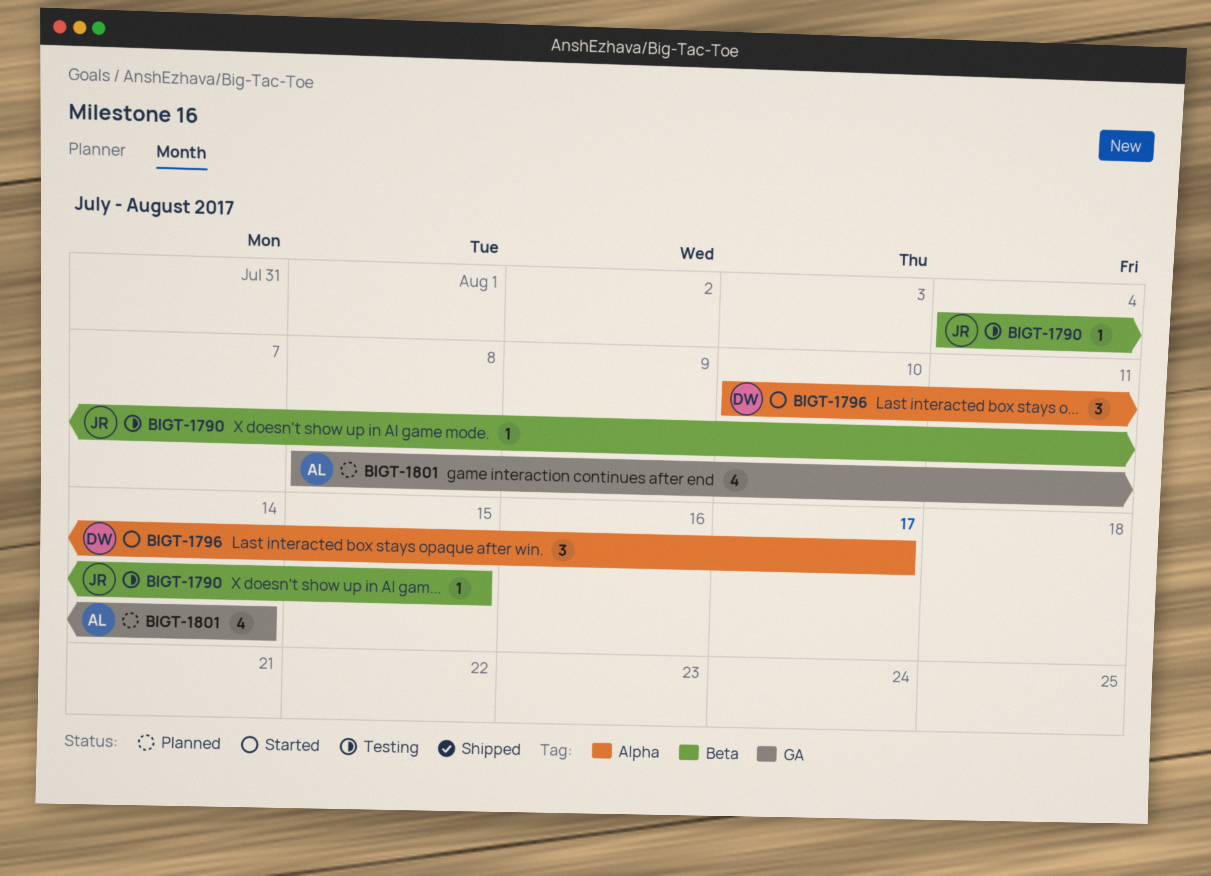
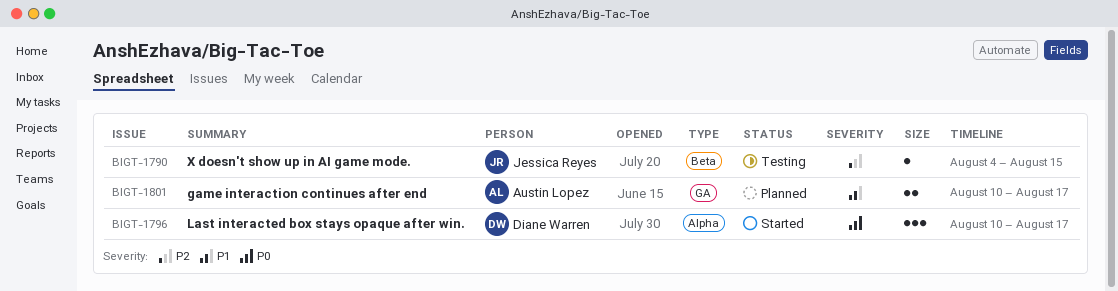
BIGT-1801, estimate: 4 -> 2
BIGT-1801, start: Aug 8 -> Aug 10
BIGT-1801, due: Aug 14 -> Aug 17

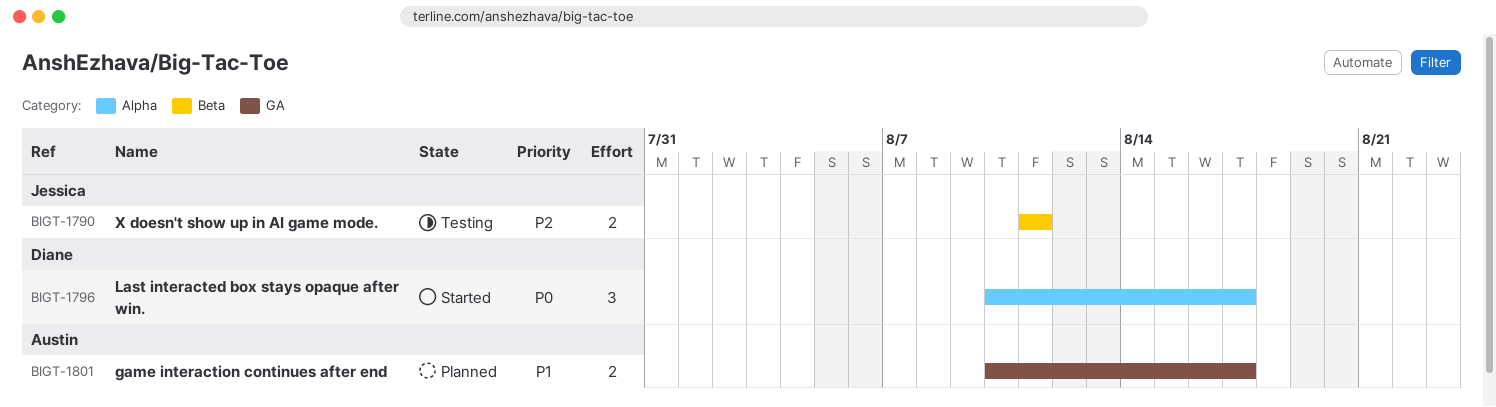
BIGT-1790, estimate: 1 -> 2
BIGT-1790, start: Aug 4 -> Aug 11
BIGT-1790, due: Aug 15 -> Aug 11

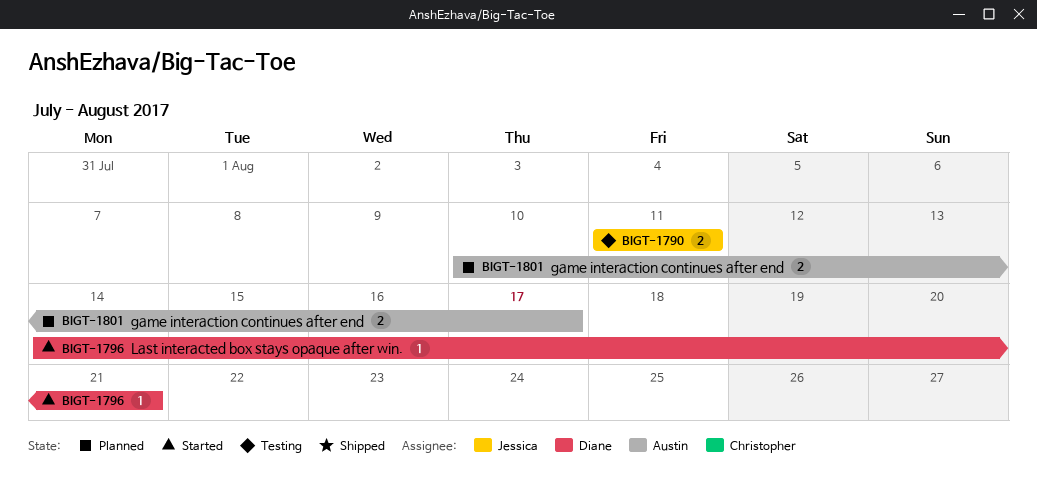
BIGT-1796, estimate: 3 -> 1
BIGT-1796, start: Aug 10 -> Aug 14
BIGT-1796, due: Aug 17 -> Aug 21

